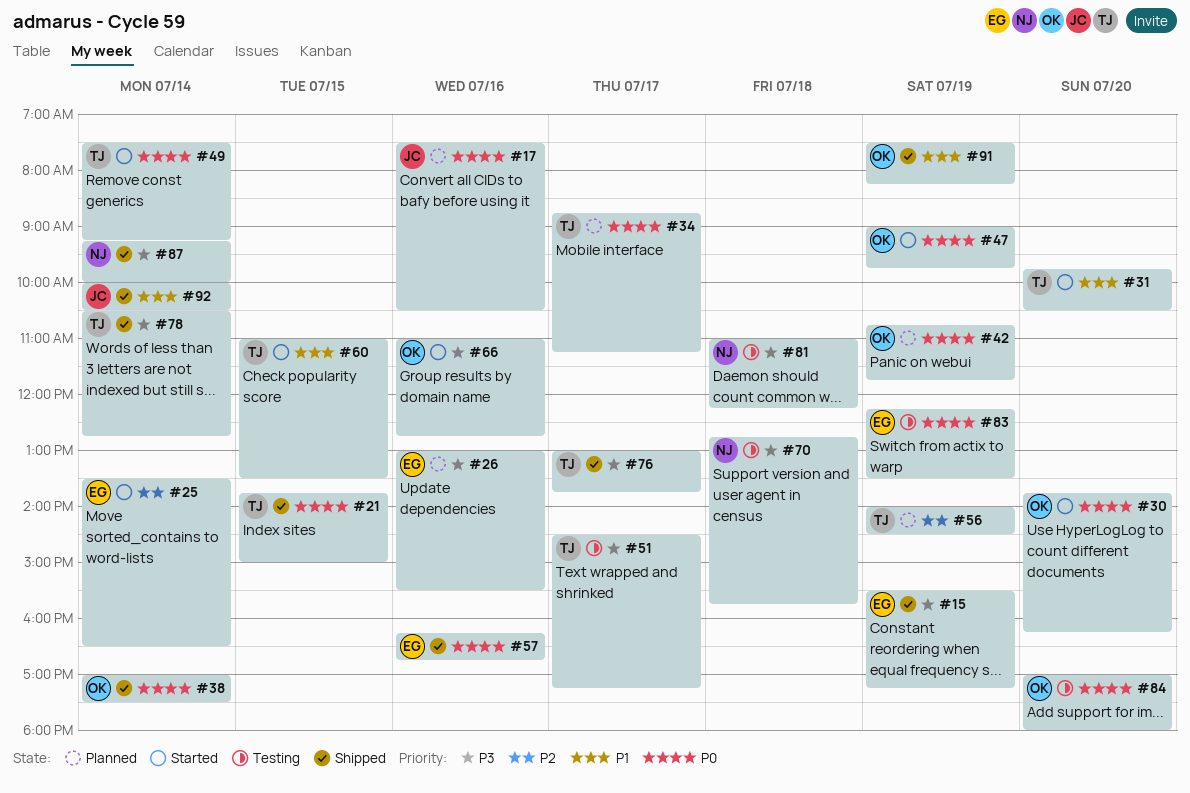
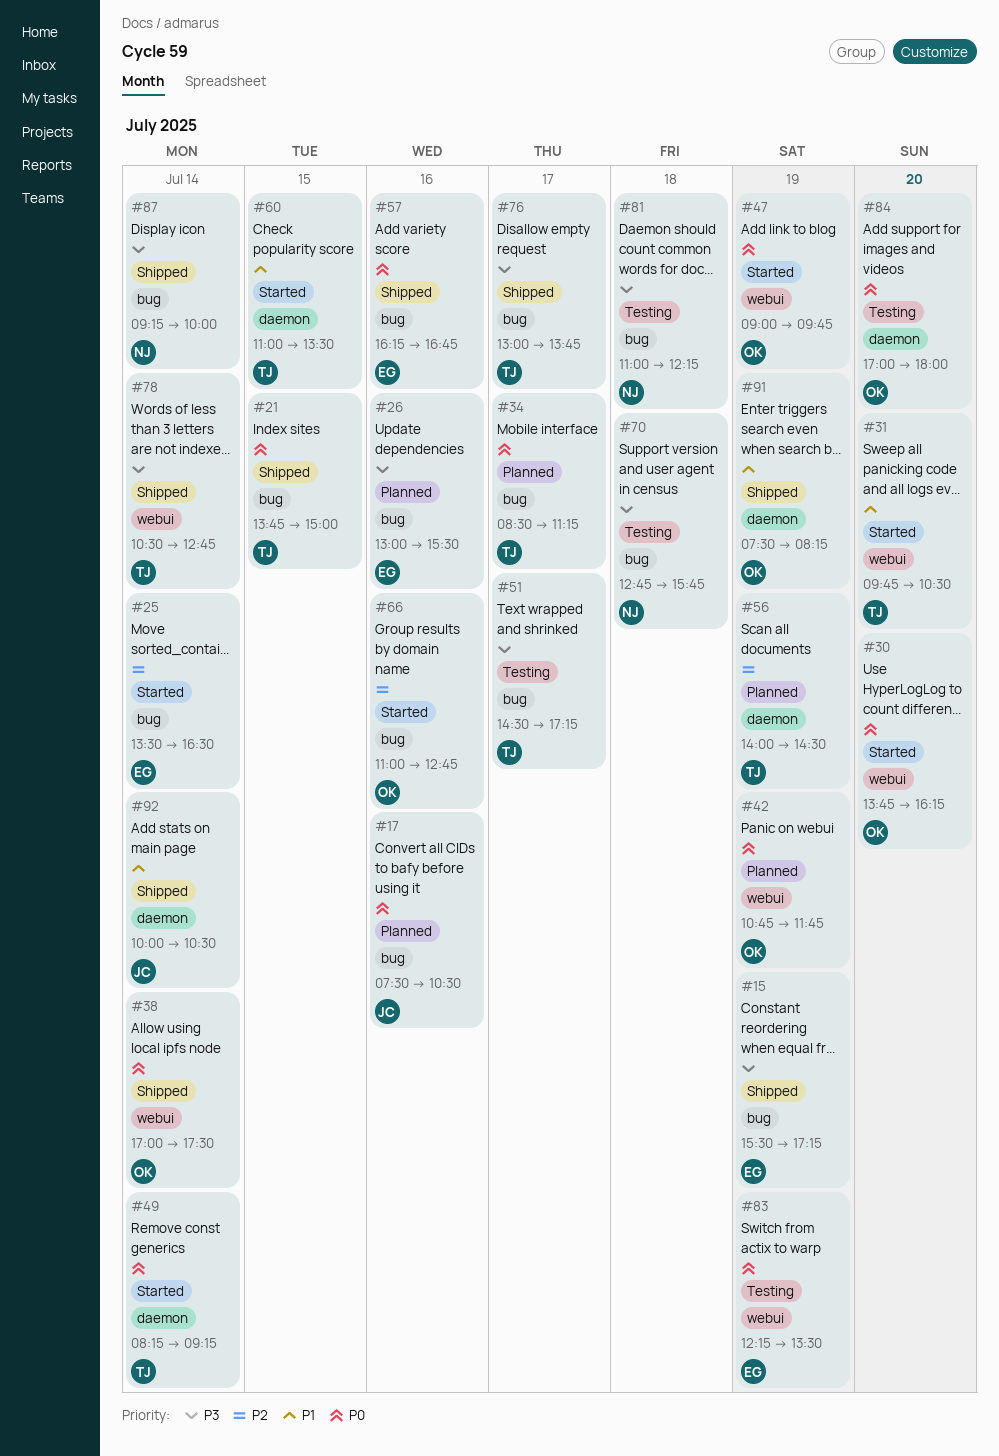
#34, begins: 08:45 -> 08:30
#49, begins: 07:30 -> 08:15
#66, priority: P3 -> P2

